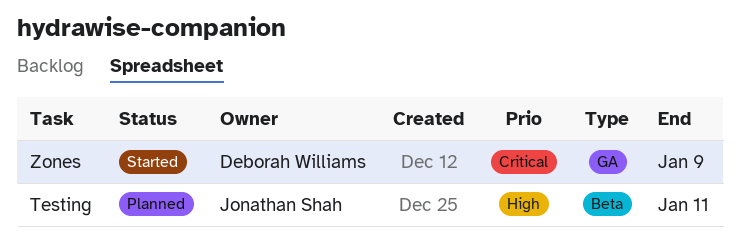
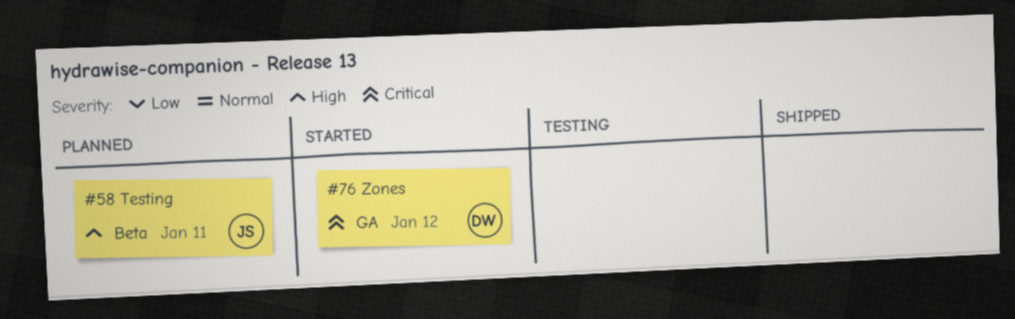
Zones, due: Jan 9 -> Jan 12

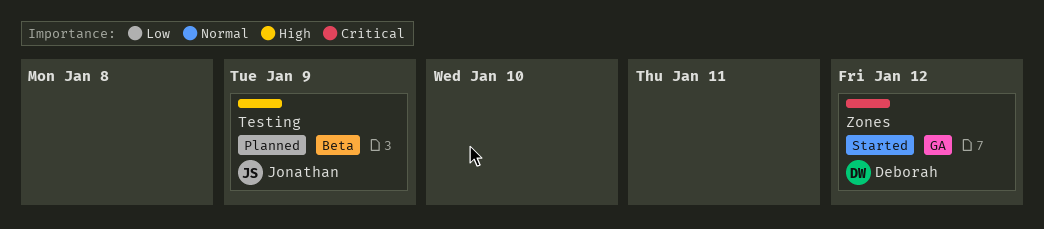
Testing, due: Jan 11 -> Jan 9

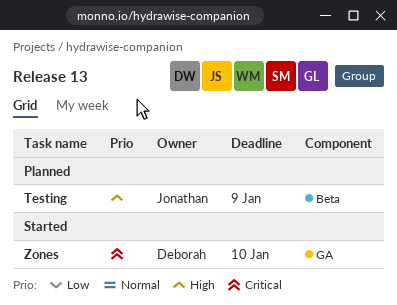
Zones, due: Jan 12 -> Jan 10

